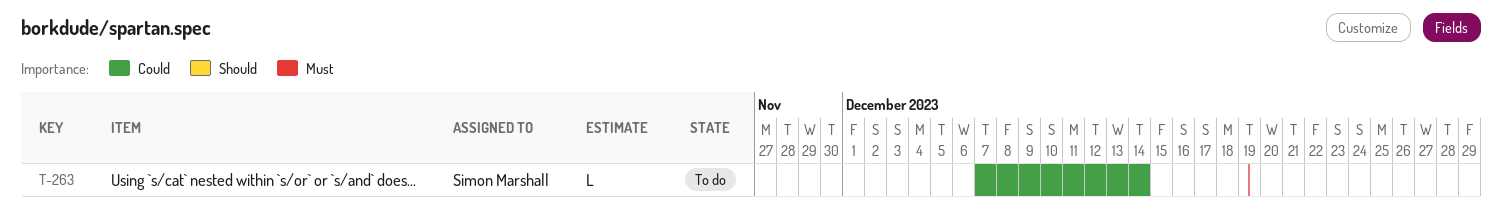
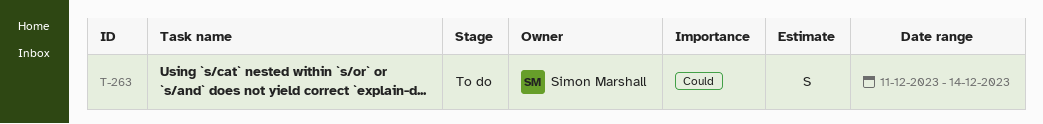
T-263, estimate: L -> S
T-263, start: Dec 7 -> Dec 11

